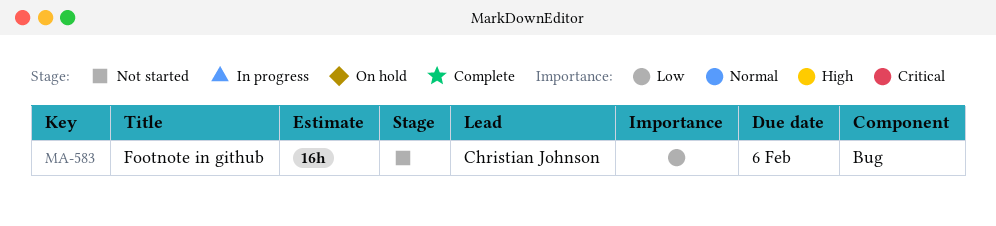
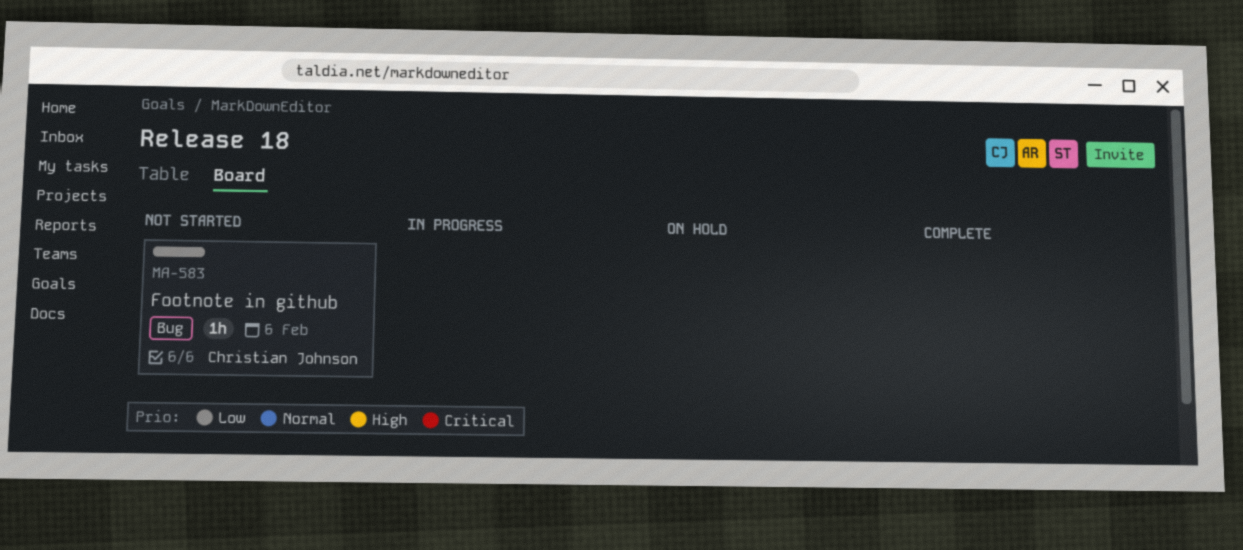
MA-583, estimate: 16h -> 1h

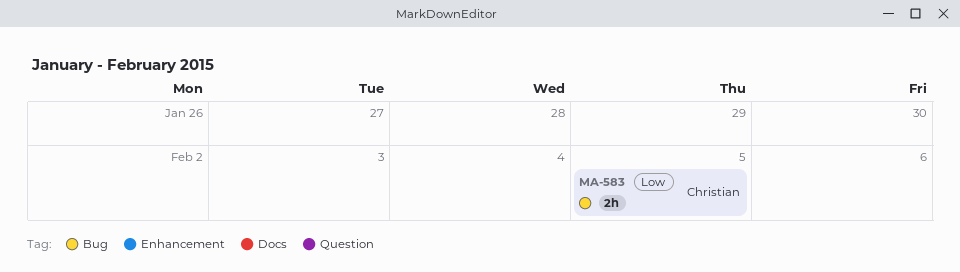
MA-583, estimate: 1h -> 2h
MA-583, due: Feb 6 -> Feb 5

